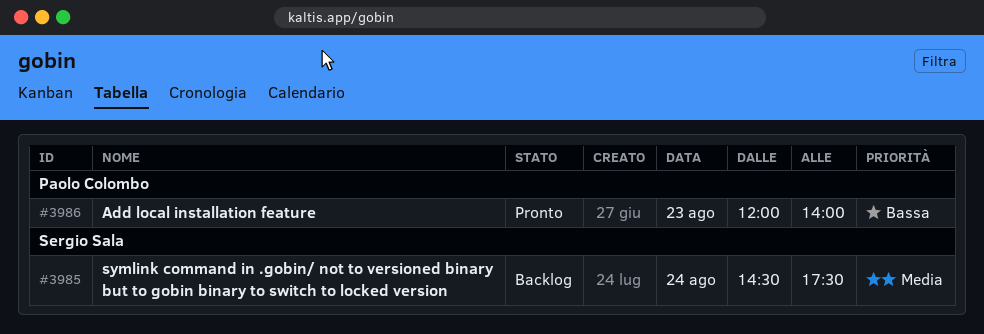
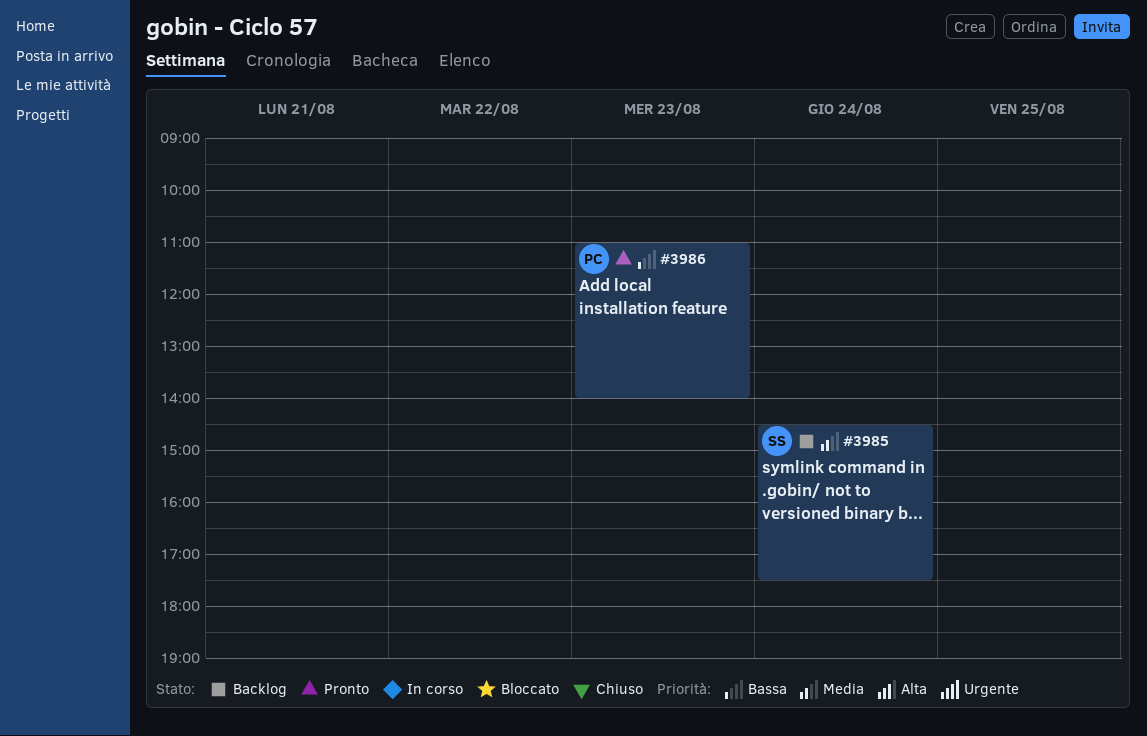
#3986, begins: 12:00 -> 11:00

